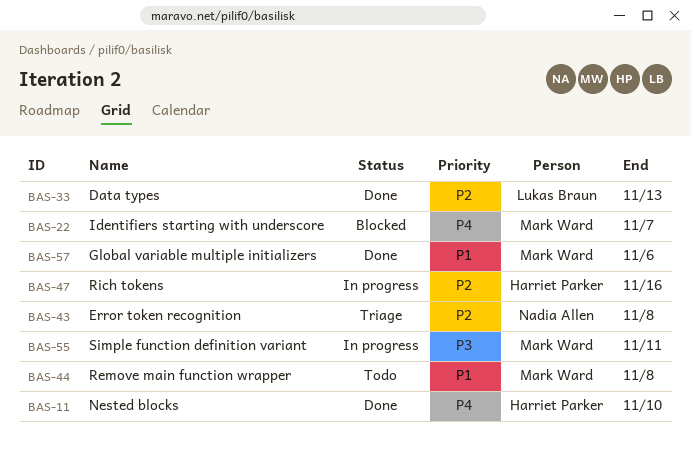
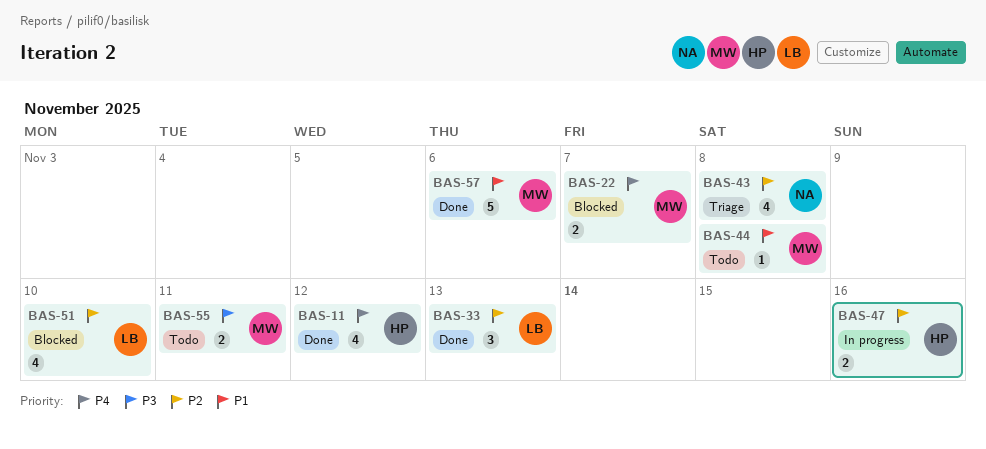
BAS-11, due: Nov 10 -> Nov 12
BAS-51: none -> present
BAS-55, status: In progress -> Todo

